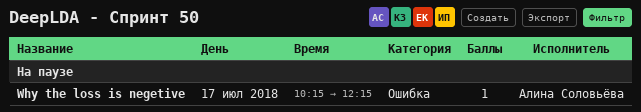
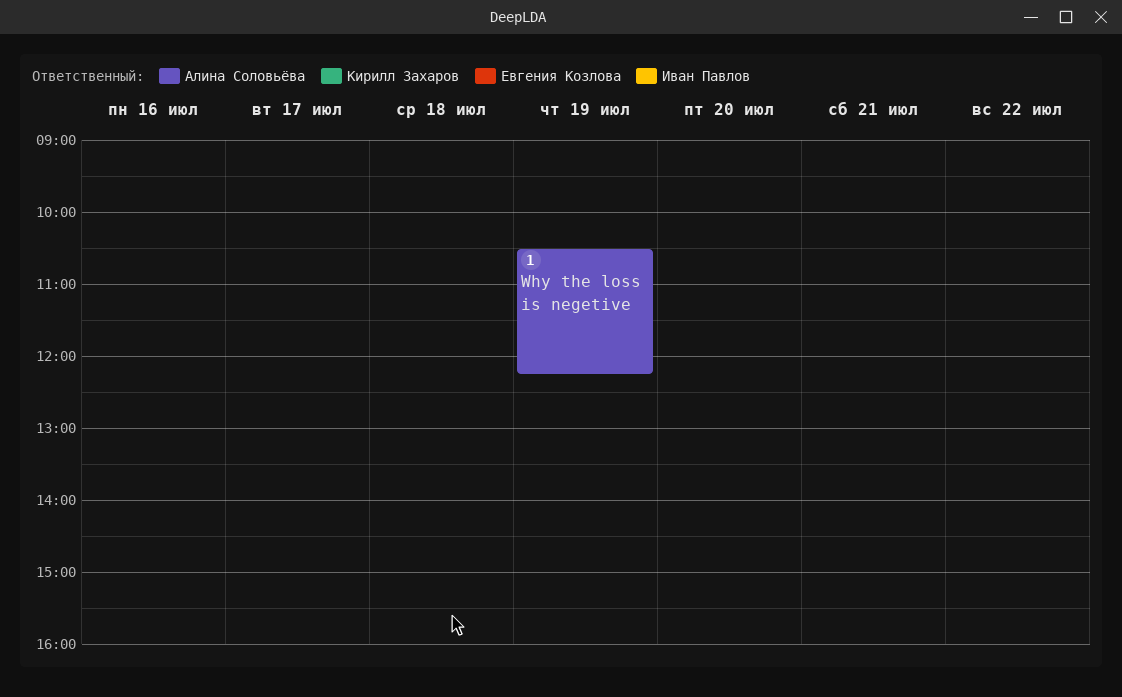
Why the loss is negetive, day: Jul 17 -> Jul 19
Why the loss is negetive, begins: 10:15 -> 10:30

